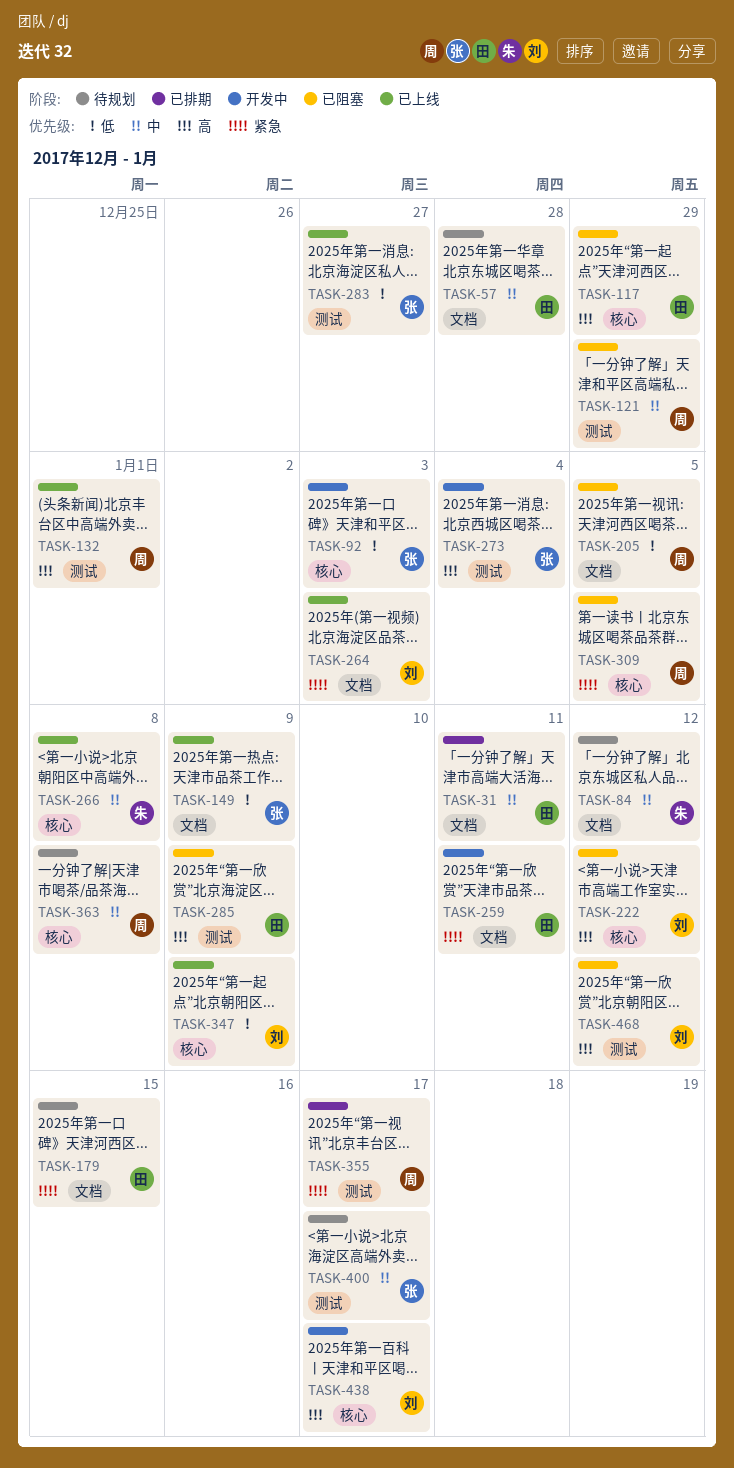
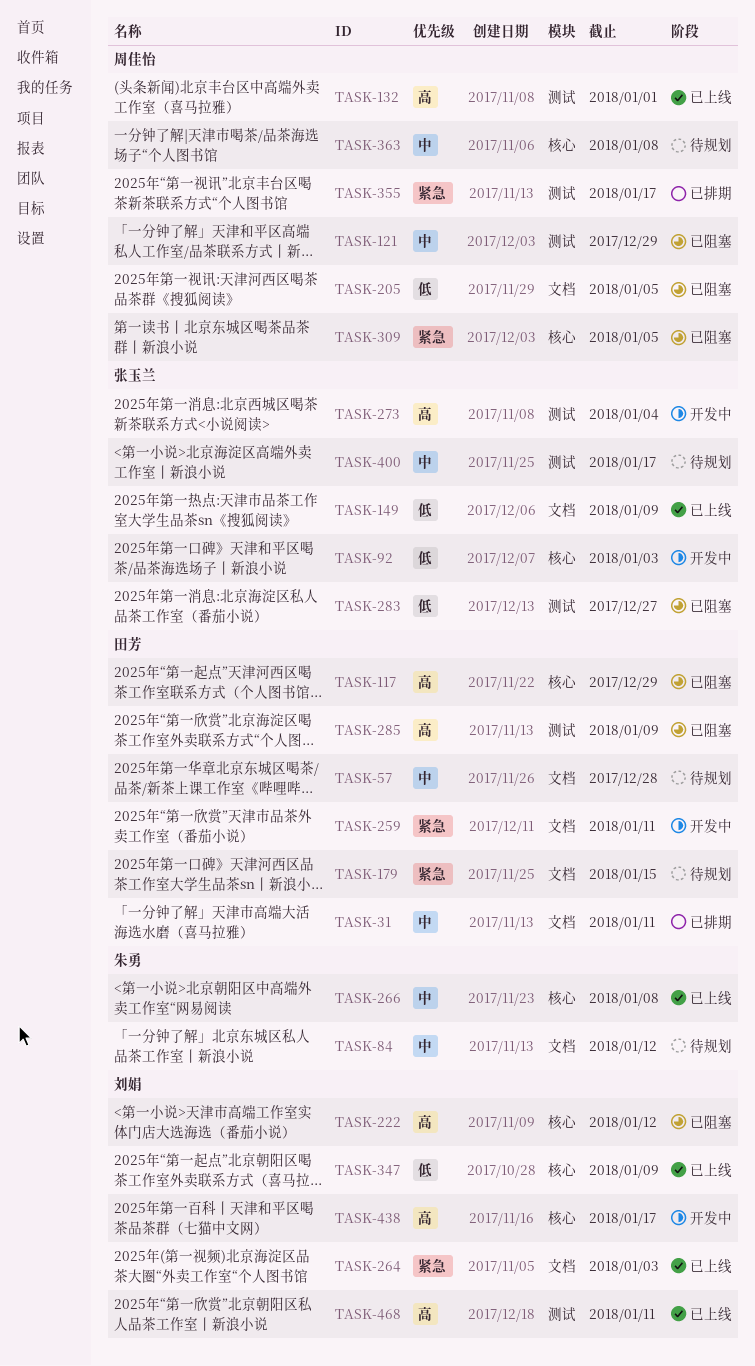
TASK-283, status: 已上线 -> 已阻塞
TASK-468, status: 已阻塞 -> 已上线
TASK-468, due: Jan 12 -> Jan 11

